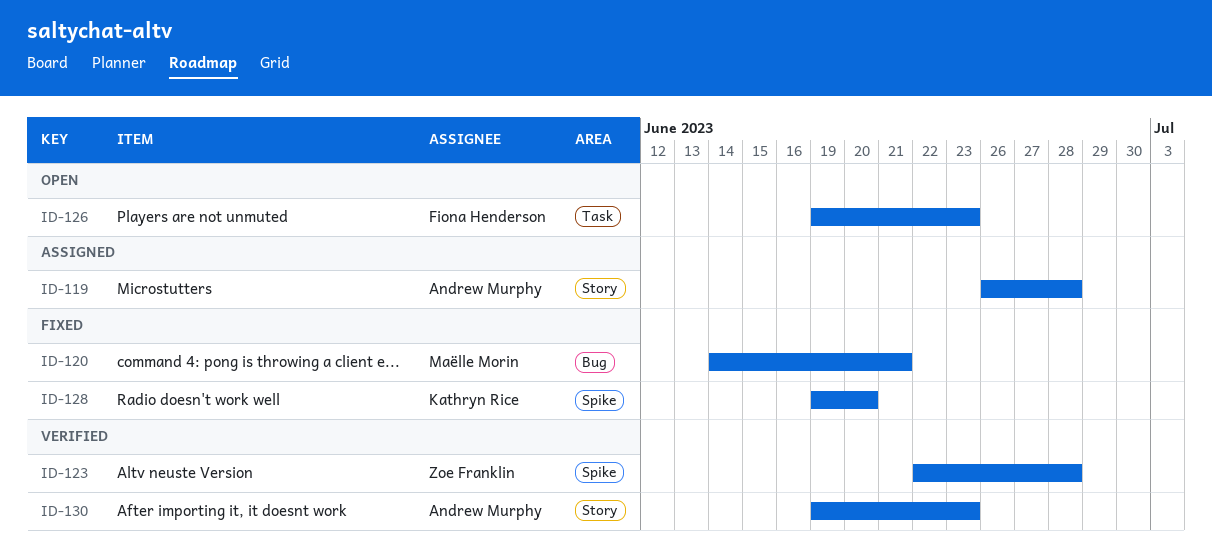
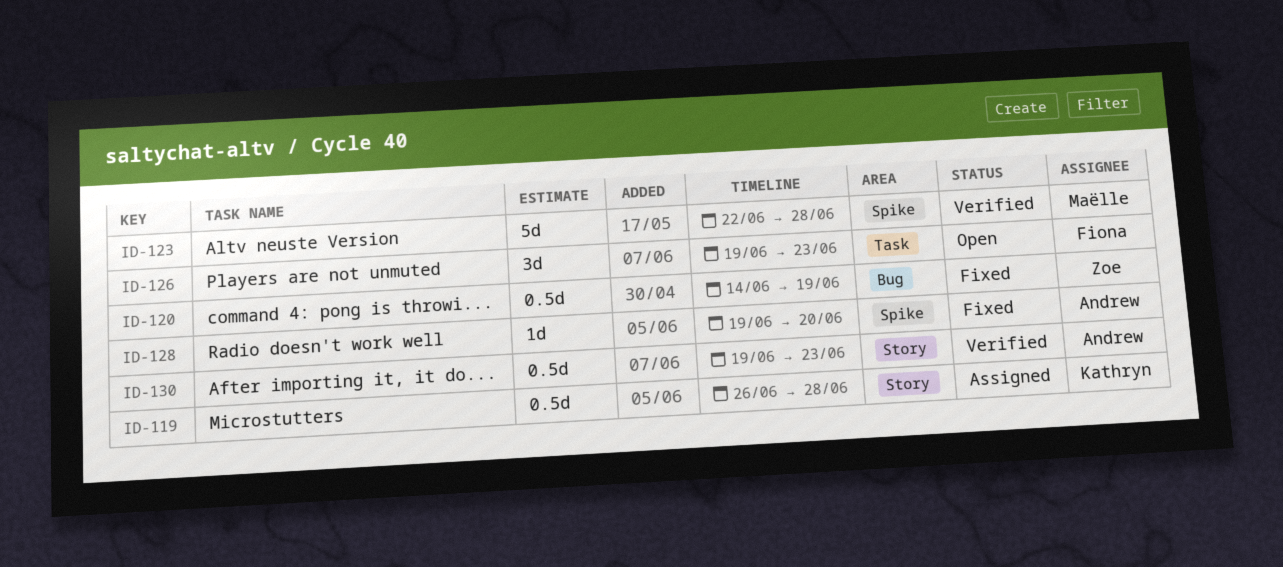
ID-119, owner: Andrew Murphy -> Kathryn Rice
ID-120, owner: Maëlle Morin -> Zoe Franklin
ID-120, due: Jun 21 -> Jun 19
ID-123, owner: Zoe Franklin -> Maëlle Morin
ID-128, owner: Kathryn Rice -> Andrew Murphy

